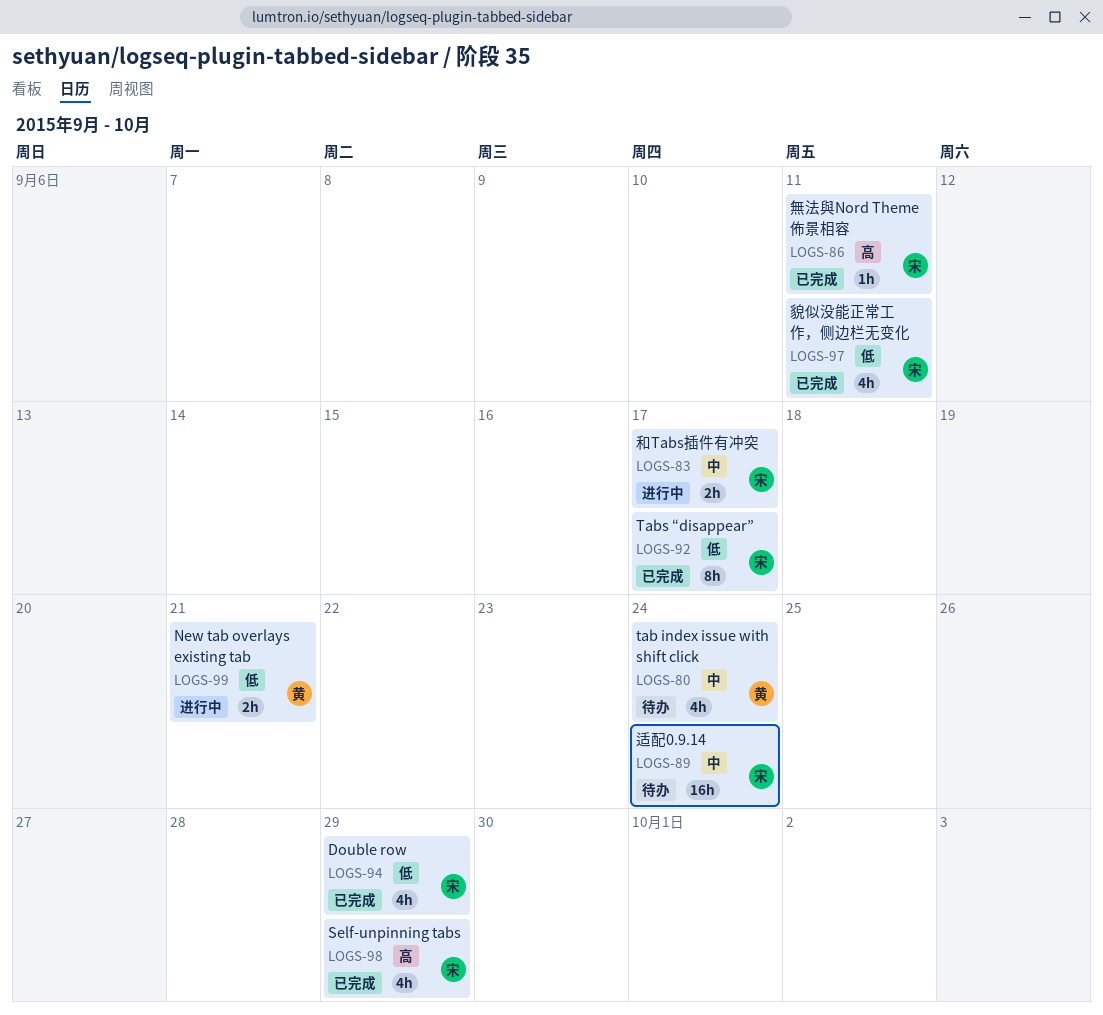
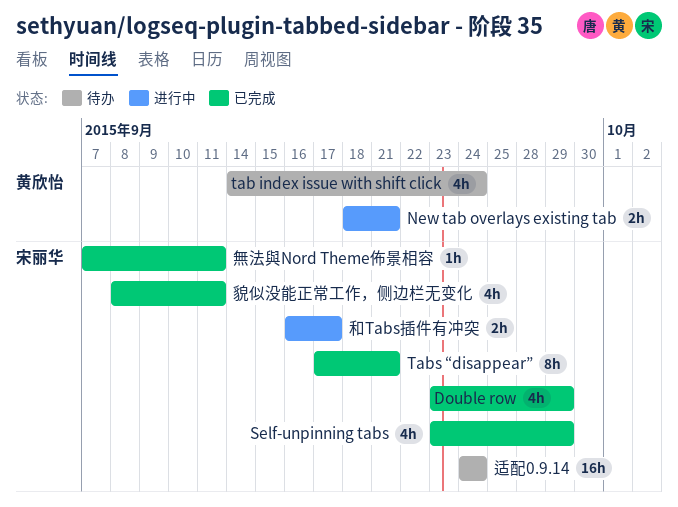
Tabs “disappear”, due: Sep 17 -> Sep 21

